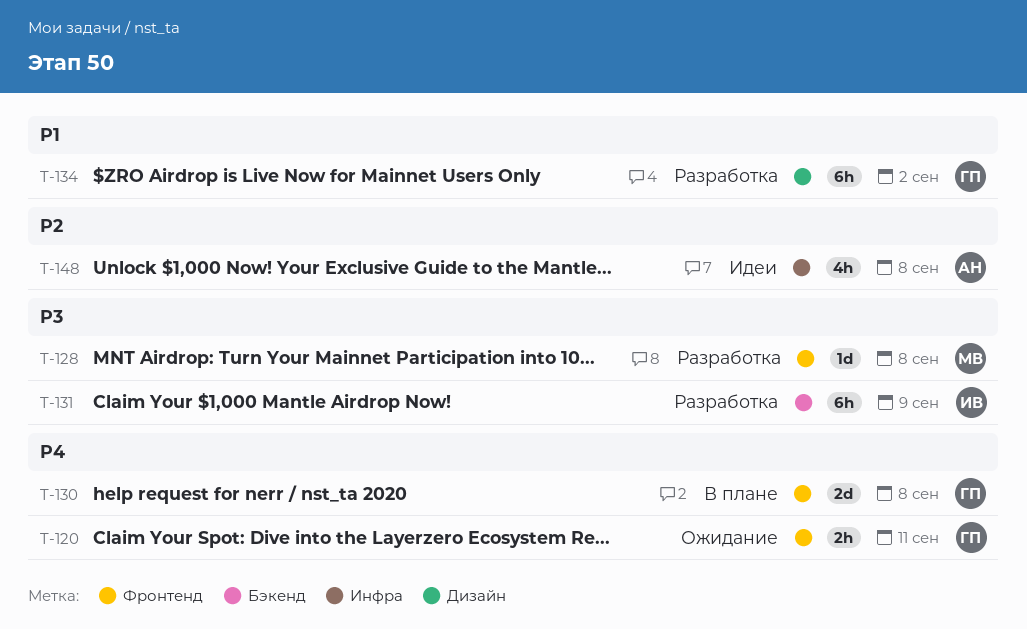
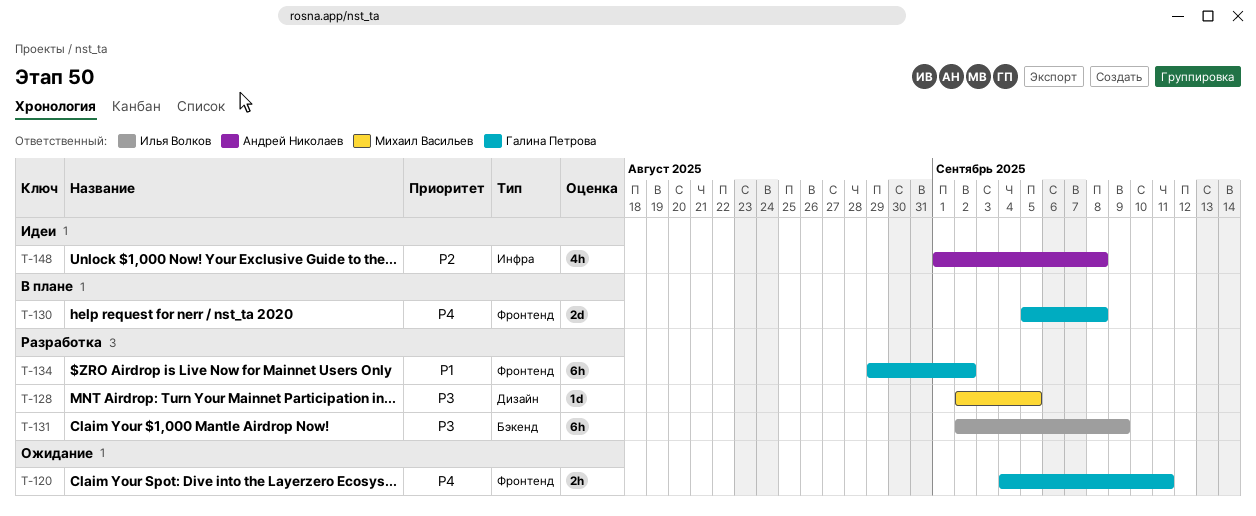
T-128, label: Фронтенд -> Дизайн
T-128, due: Sep 8 -> Sep 5
T-134, label: Дизайн -> Фронтенд

